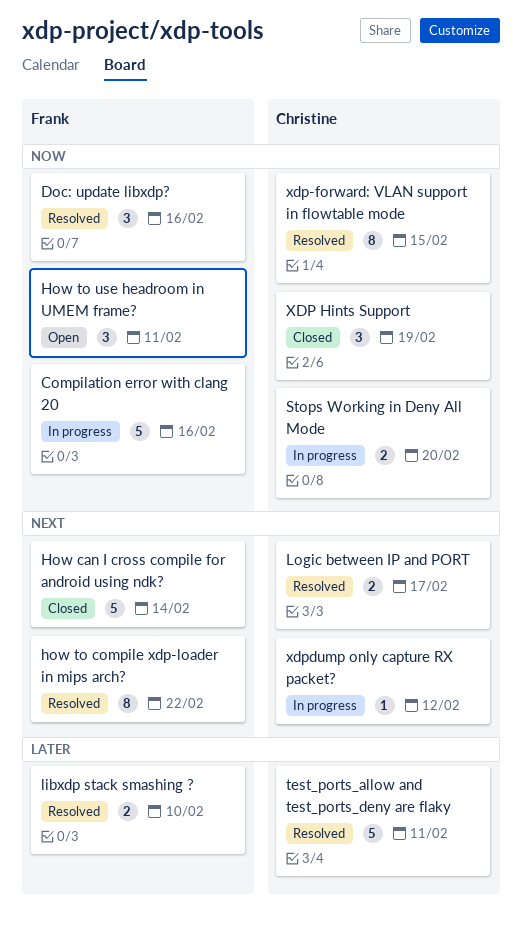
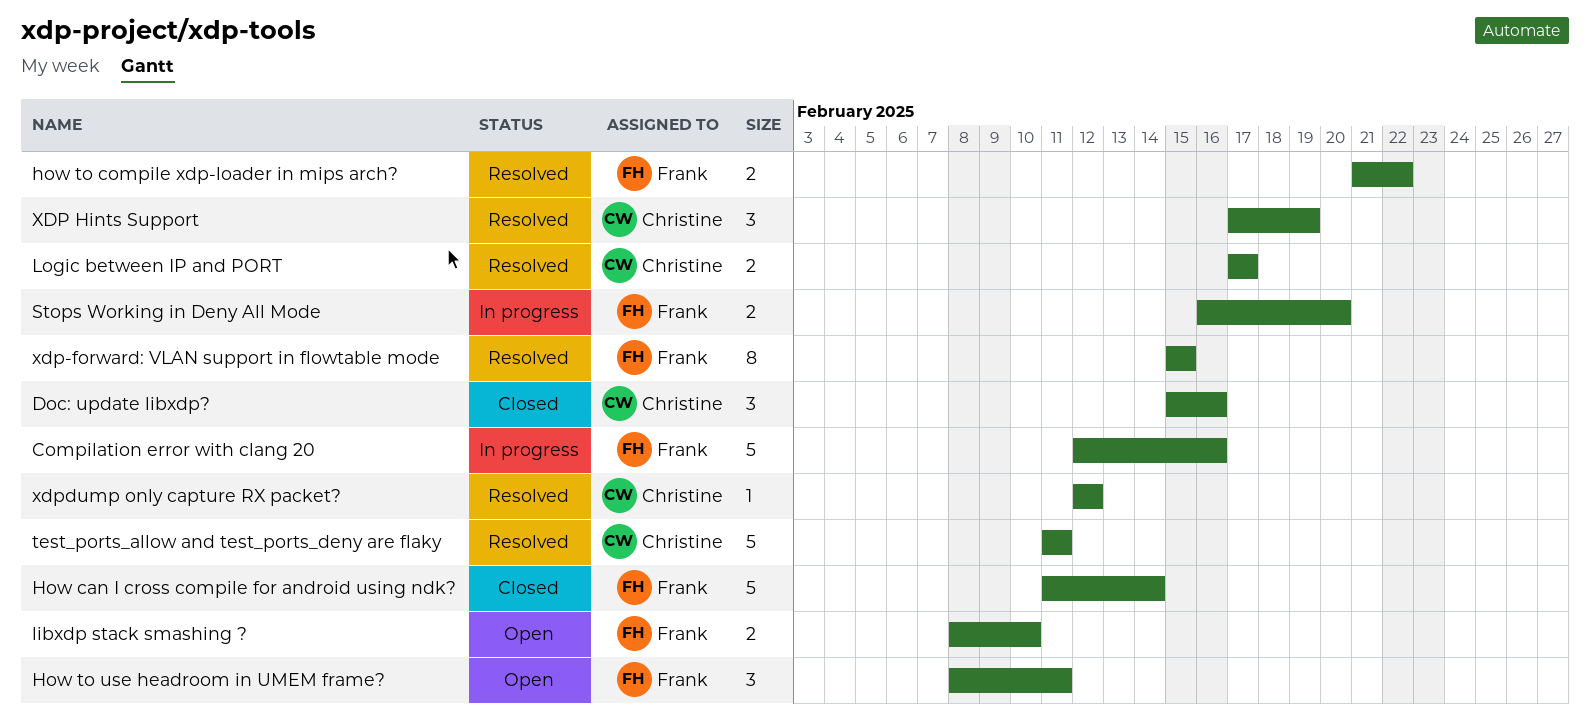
Doc: update libxdp?, status: Resolved -> Closed
Doc: update libxdp?, owner: Frank -> Christine
how to compile xdp-loader in mips arch?, estimate: 8 -> 2
libxdp stack smashing ?, status: Resolved -> Open
Stops Working in Deny All Mode, owner: Christine -> Frank
XDP Hints Support, status: Closed -> Resolved
xdp-forward: VLAN support in flowtable mode, owner: Christine -> Frank
xdpdump only capture RX packet?, status: In progress -> Resolved

